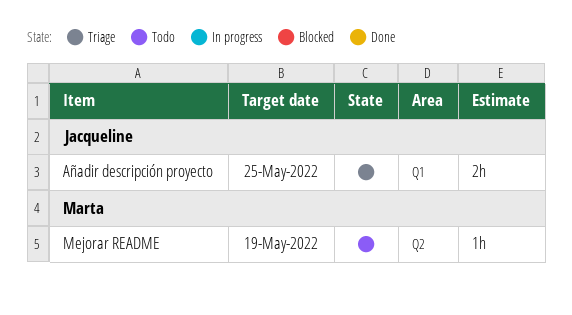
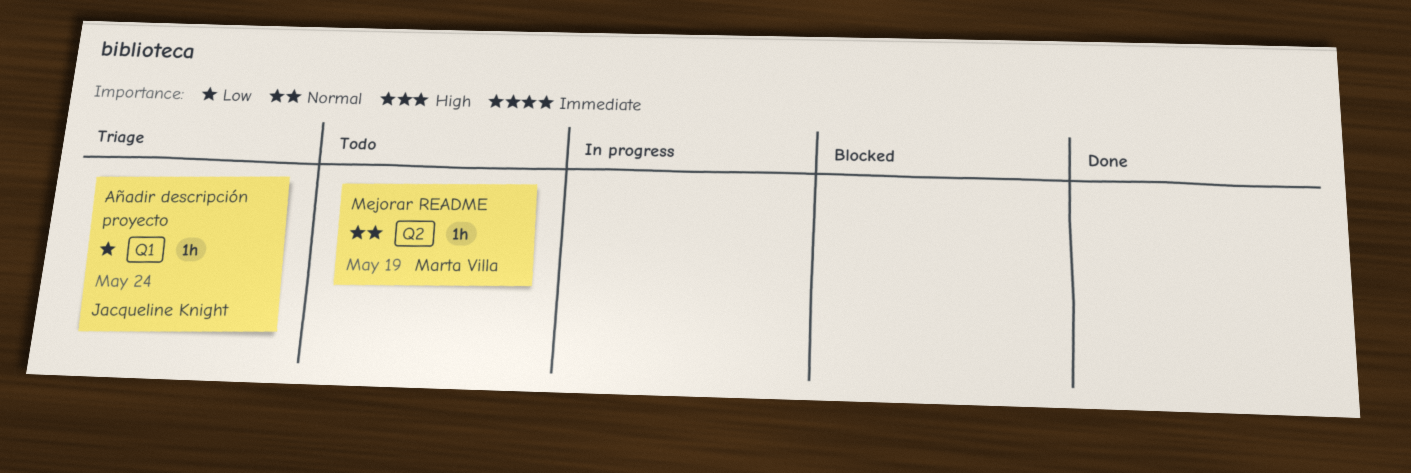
Añadir descripción proyecto, estimate: 2h -> 1h
Añadir descripción proyecto, due: May 25 -> May 24

